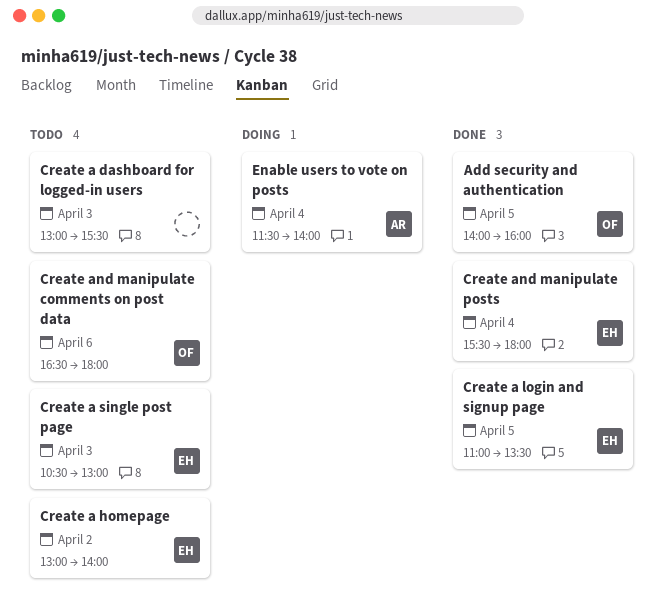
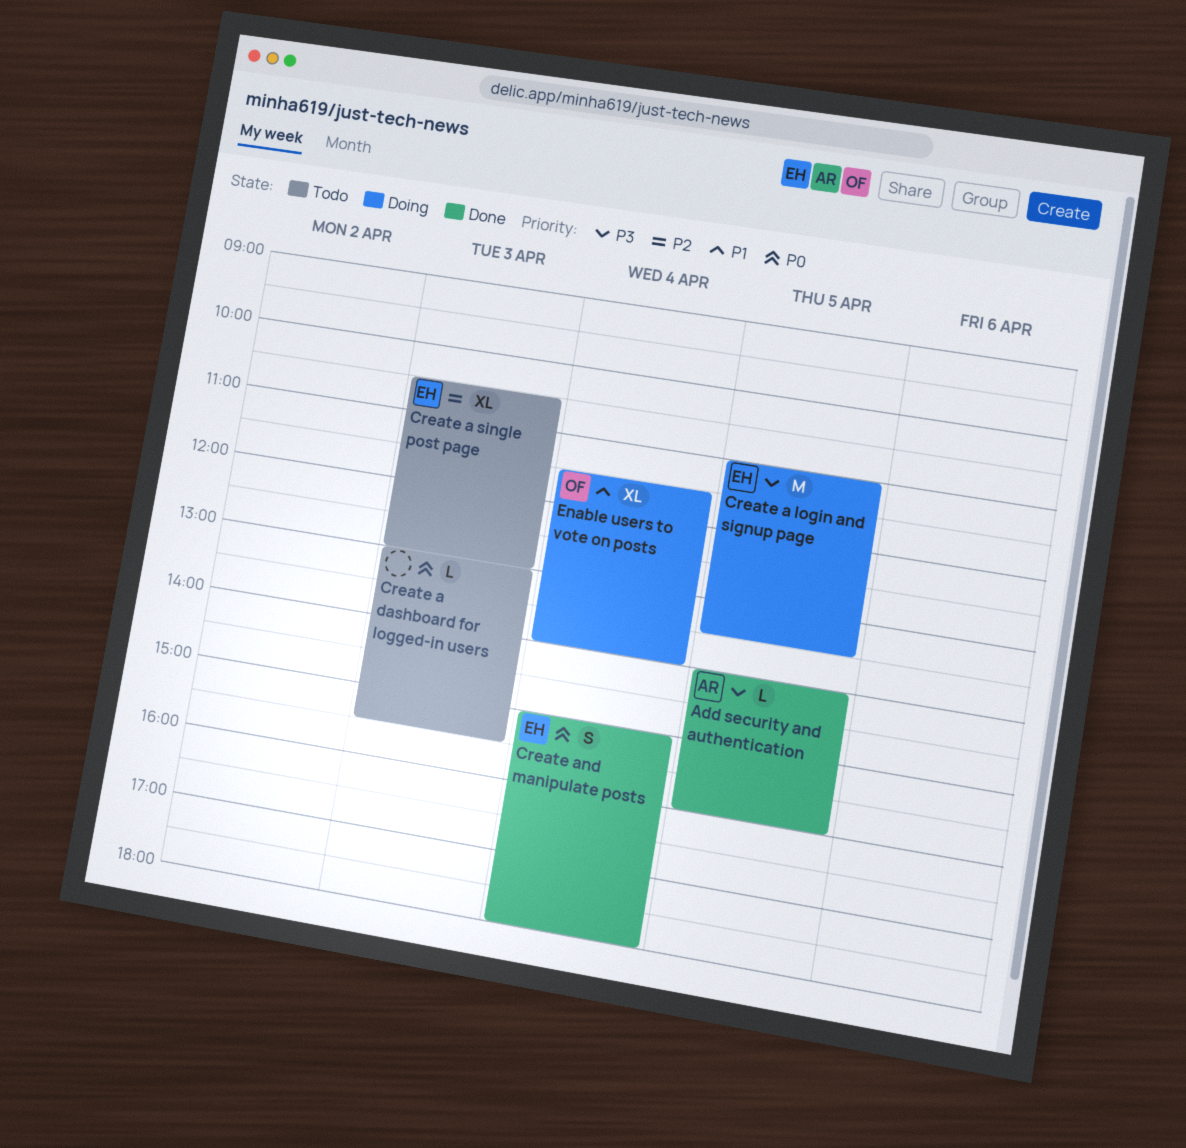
Add security and authentication, owner: OF -> AR
Create a homepage: present -> none
Create a login and signup page, status: Done -> Doing
Create and manipulate comments on post data: present -> none
Create and manipulate posts, begins: 15:30 -> 15:00
Enable users to vote on posts, owner: AR -> OF

